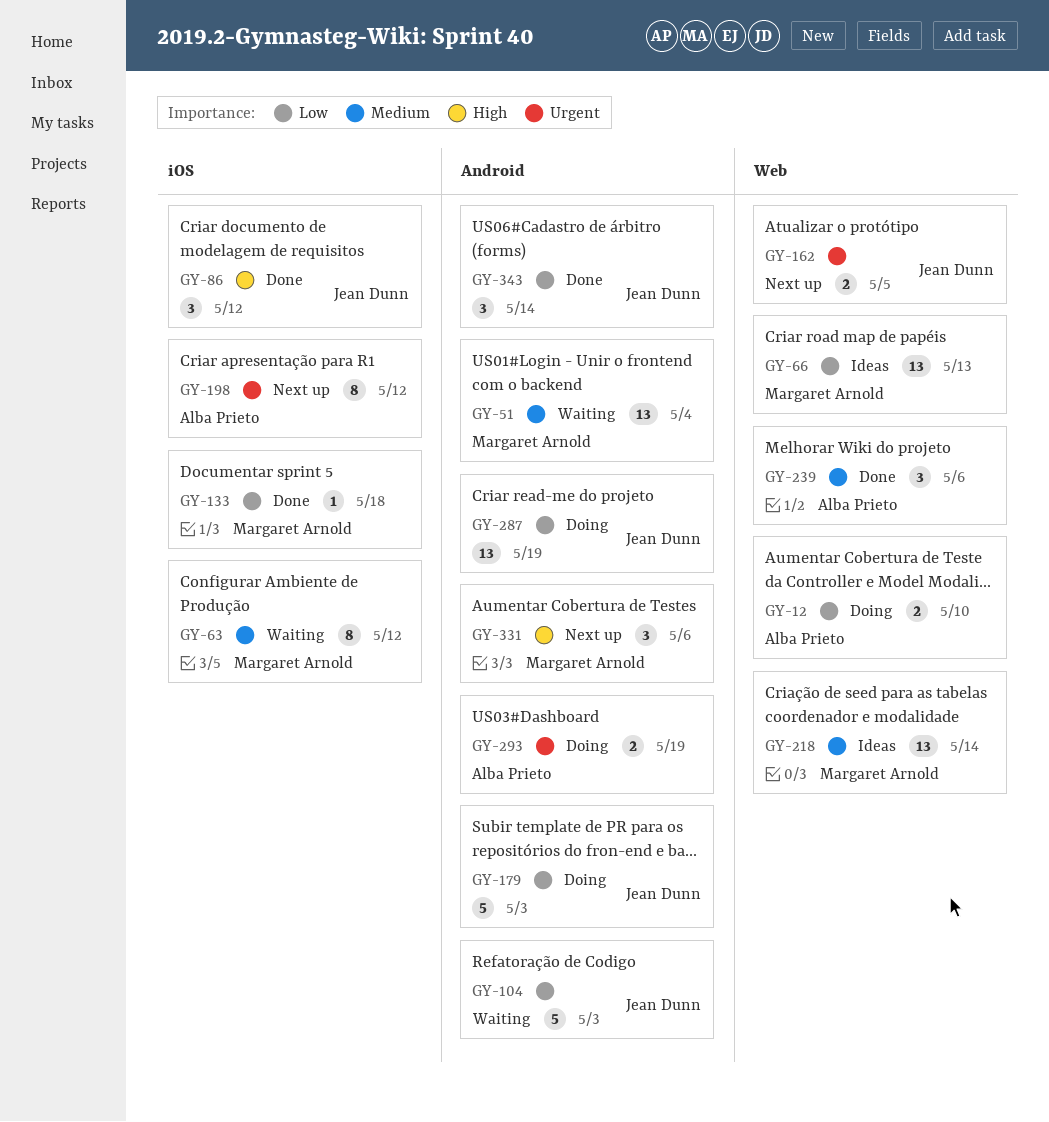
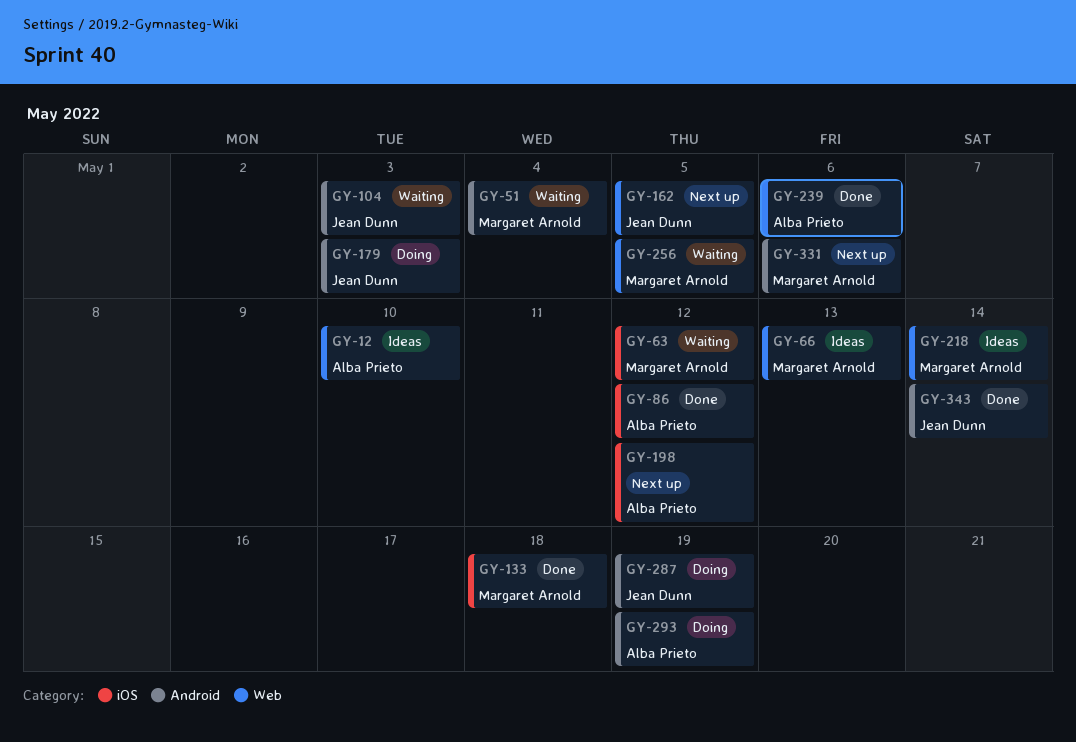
GY-12, status: Doing -> Ideas
GY-86, owner: Jean Dunn -> Alba Prieto
GY-256: none -> present

